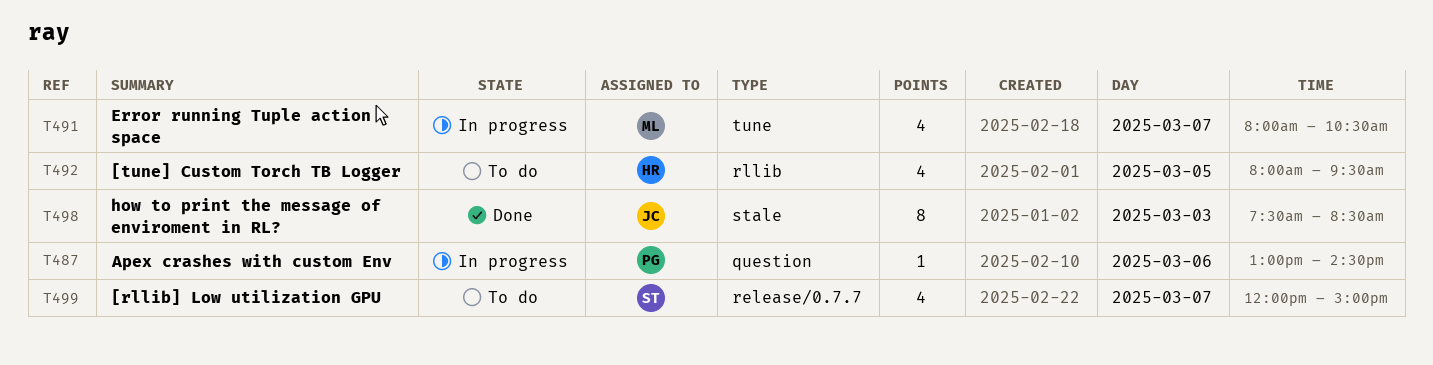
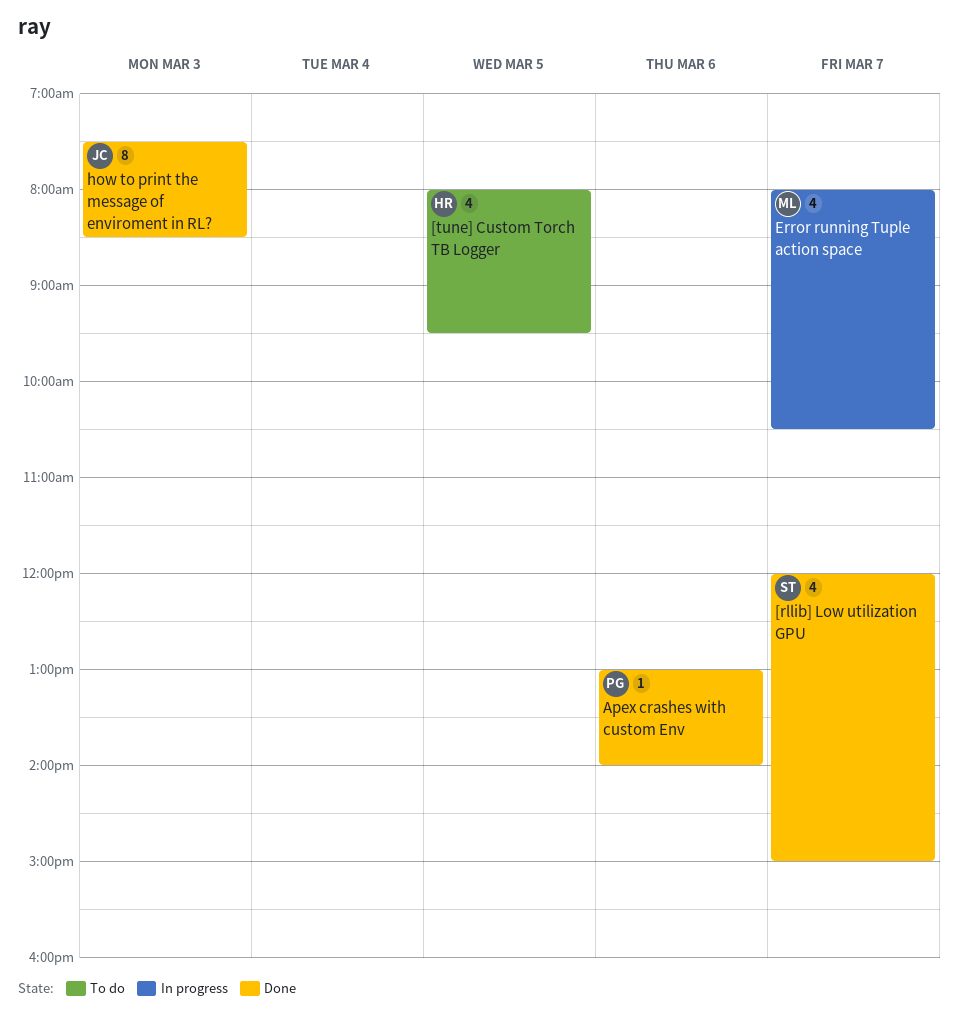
[rllib] Low utilization GPU, status: To do -> Done
Apex crashes with custom Env, status: In progress -> Done
Apex crashes with custom Env, ends: 14:30 -> 14:00

